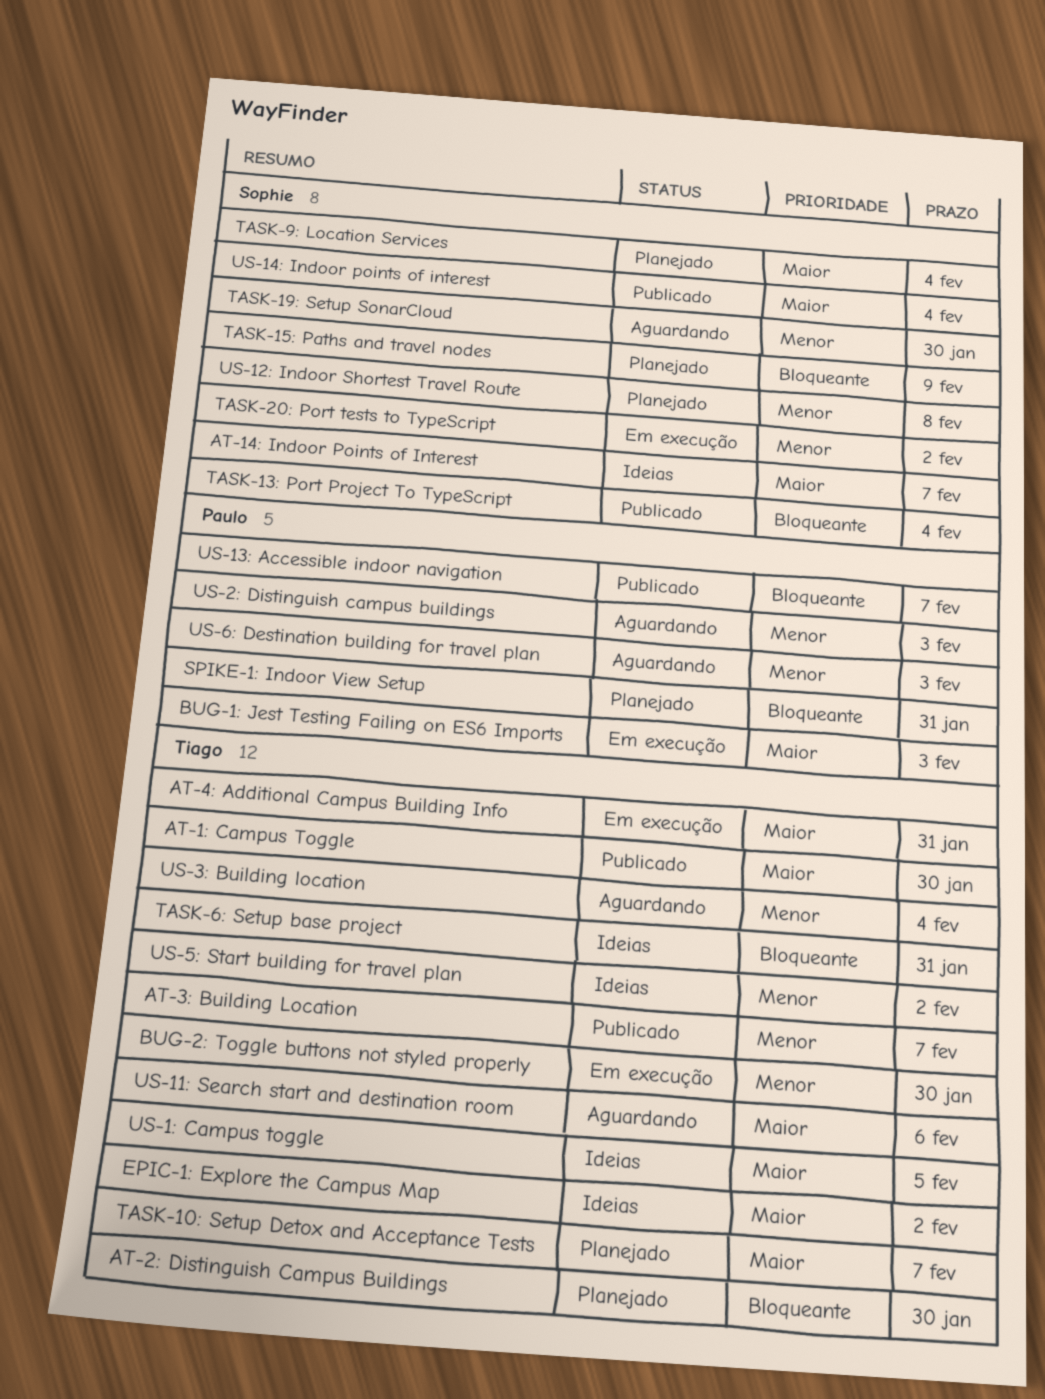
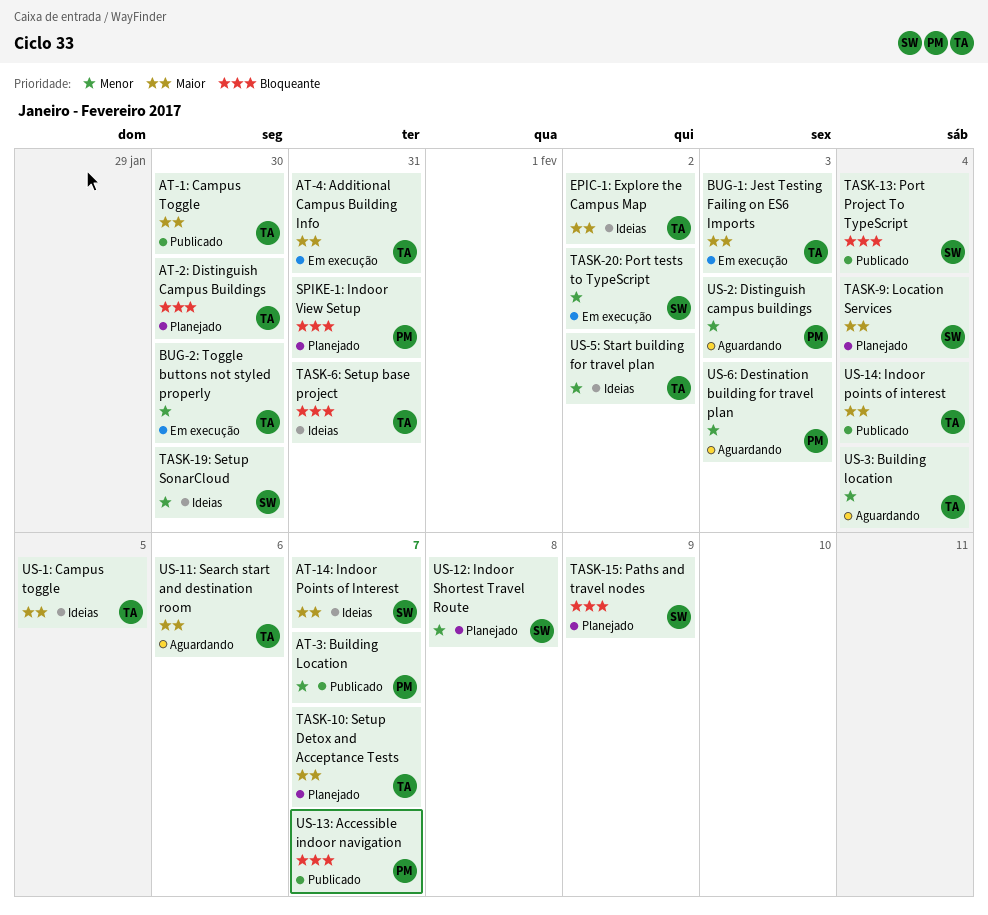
AT-3: Building Location, owner: Tiago -> Paulo
BUG-1: Jest Testing Failing on ES6 Imports, owner: Paulo -> Tiago
TASK-19: Setup SonarCloud, status: Aguardando -> Ideias
US-14: Indoor points of interest, owner: Sophie -> Tiago

